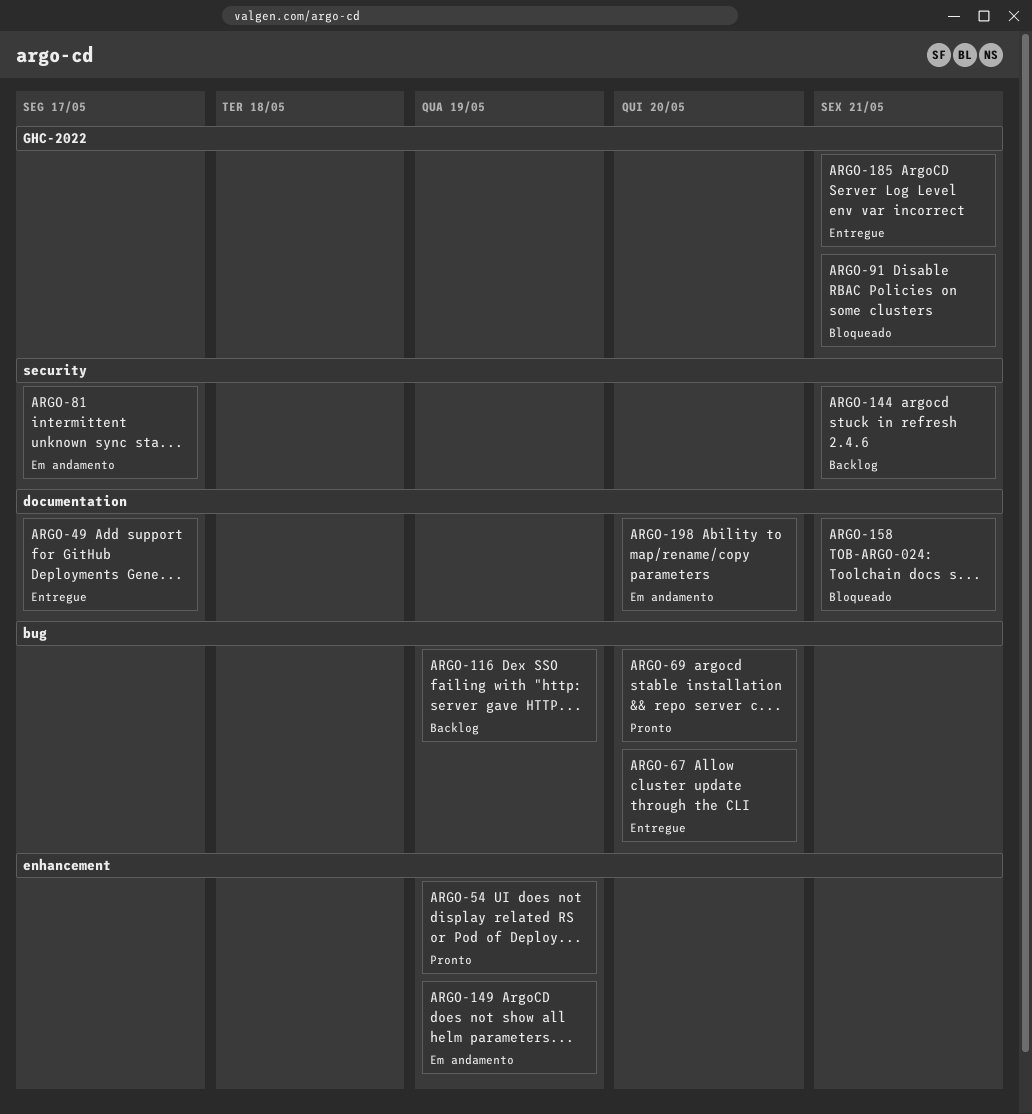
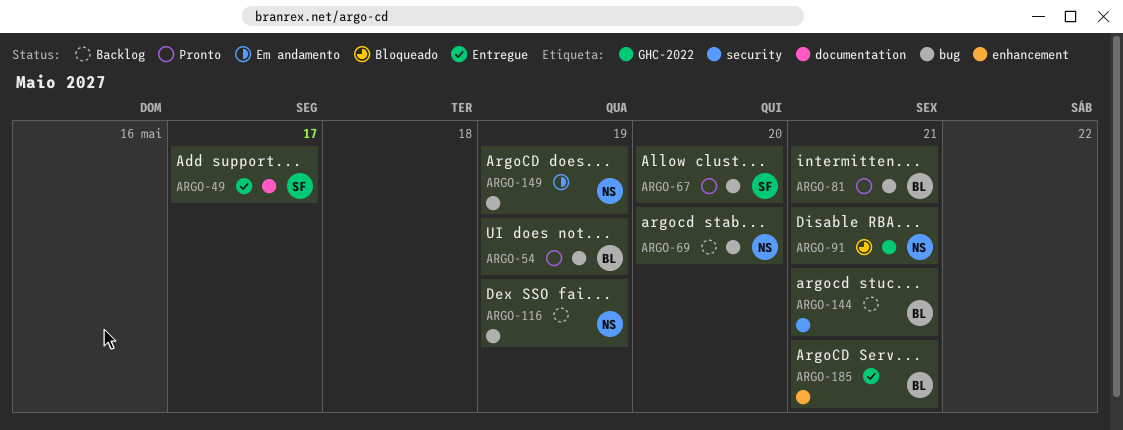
ARGO-54, label: enhancement -> bug
ARGO-67, status: Entregue -> Pronto
ARGO-69, status: Pronto -> Backlog
ARGO-81, status: Em andamento -> Pronto
ARGO-81, label: security -> bug
ARGO-81, due: May 17 -> May 21
ARGO-149, label: enhancement -> bug
ARGO-158: present -> none
ARGO-185, label: GHC-2022 -> enhancement
ARGO-198: present -> none

